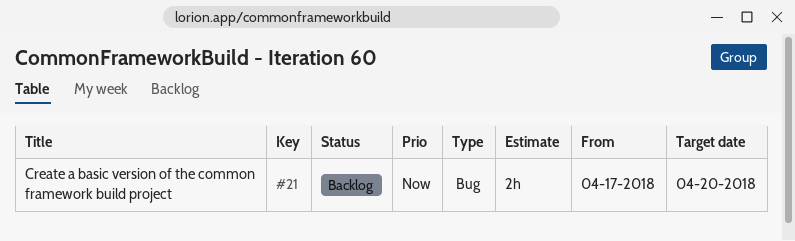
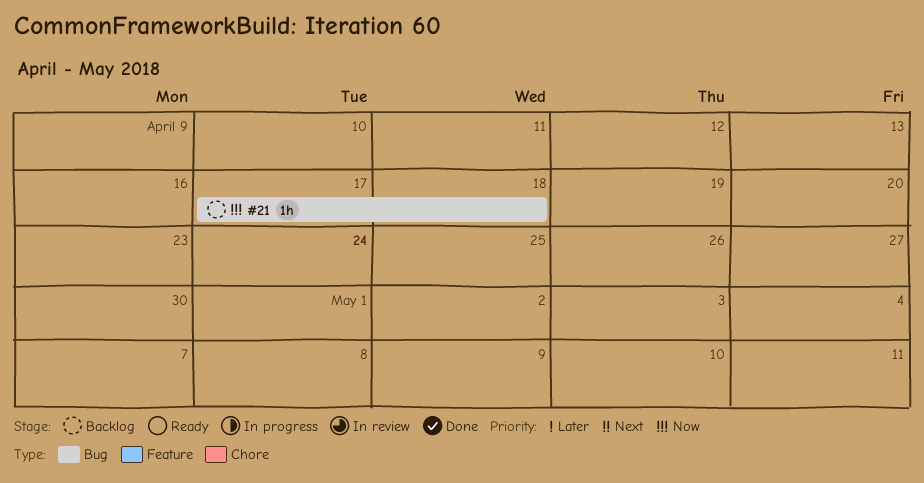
#21, estimate: 2h -> 1h
#21, due: Apr 20 -> Apr 18

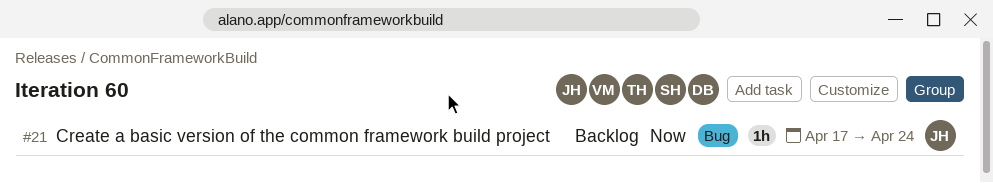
#21, due: Apr 18 -> Apr 24

